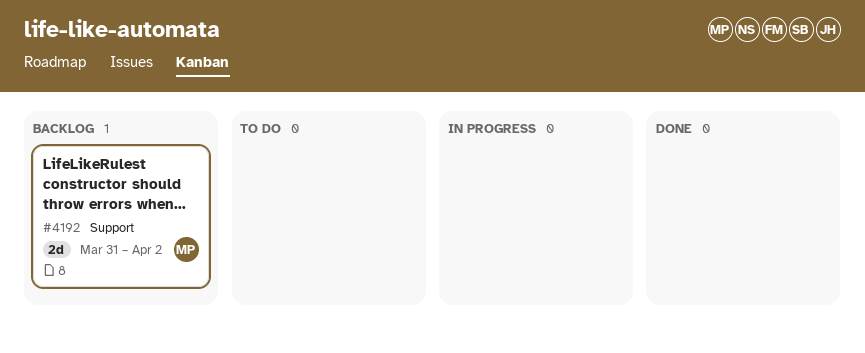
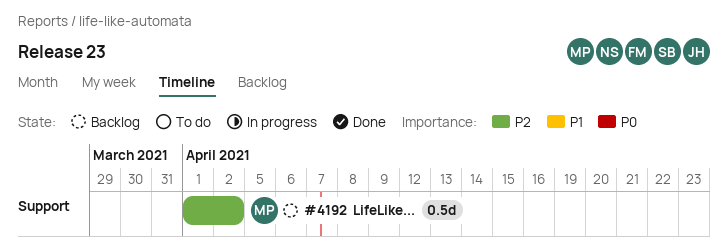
#4192, estimate: 2d -> 0.5d
#4192, start: Mar 31 -> Apr 1

